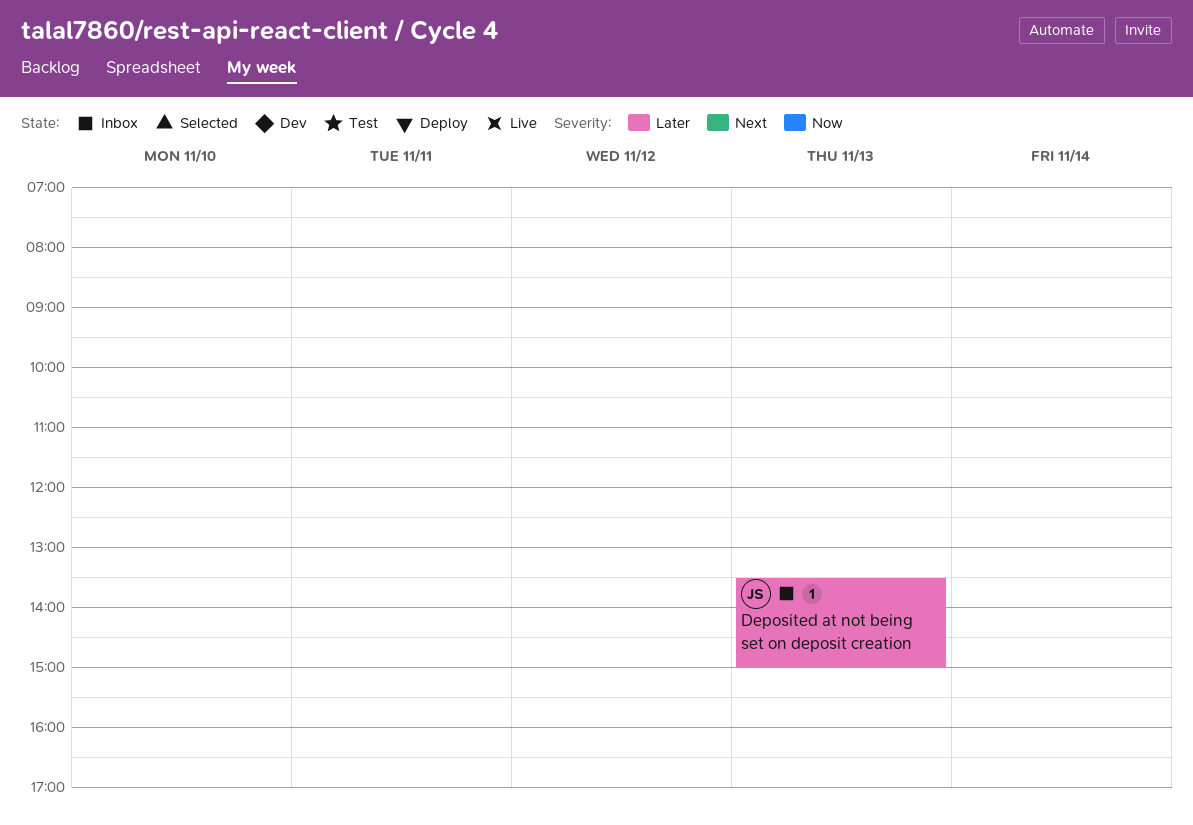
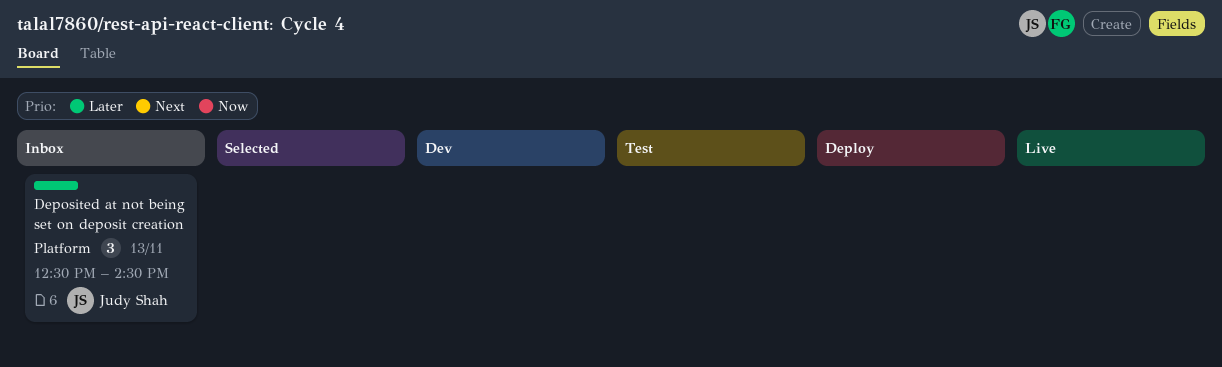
Deposited at not being set on deposit creation, estimate: 1 -> 3
Deposited at not being set on deposit creation, begins: 13:30 -> 12:30
Deposited at not being set on deposit creation, ends: 15:00 -> 14:30

